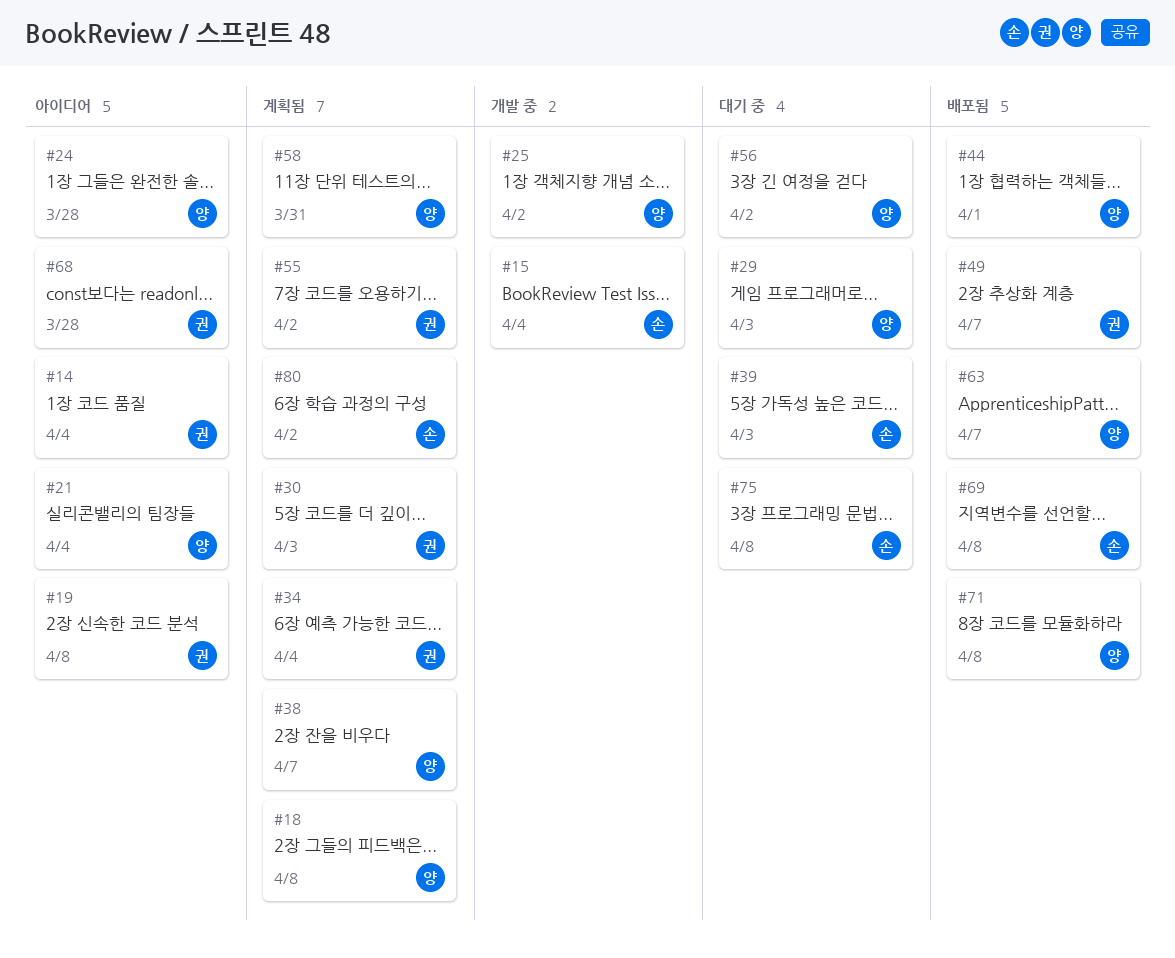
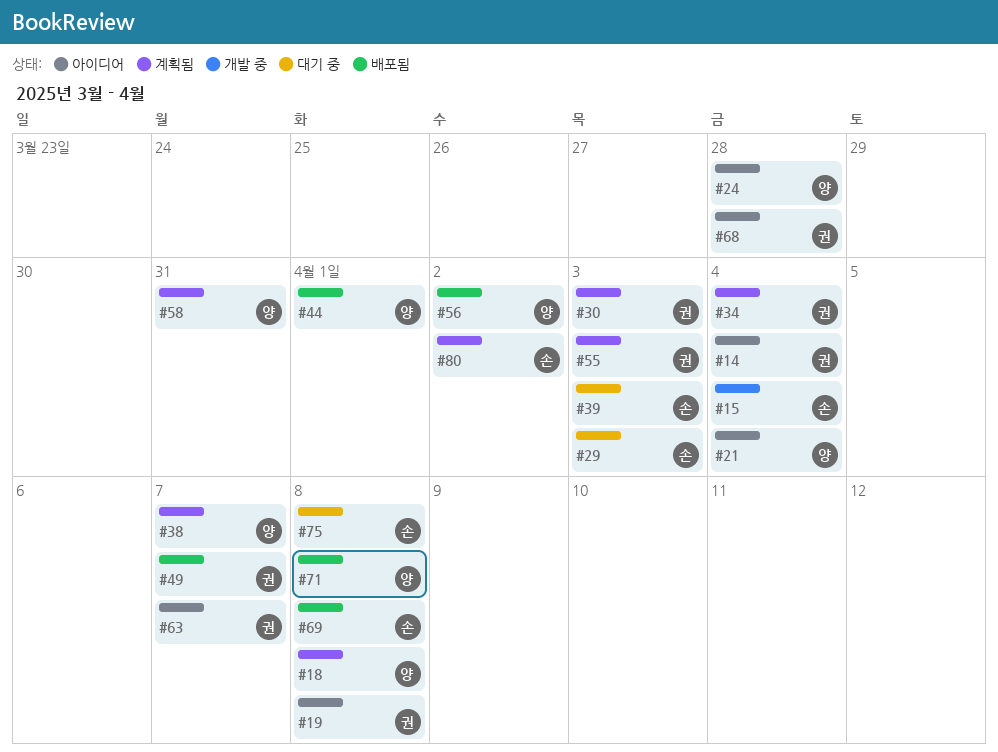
#25: present -> none
#29, owner: 양 -> 손
#55, due: Apr 2 -> Apr 3
#56, status: 대기 중 -> 배포됨
#63, status: 배포됨 -> 아이디어
#63, owner: 양 -> 권

